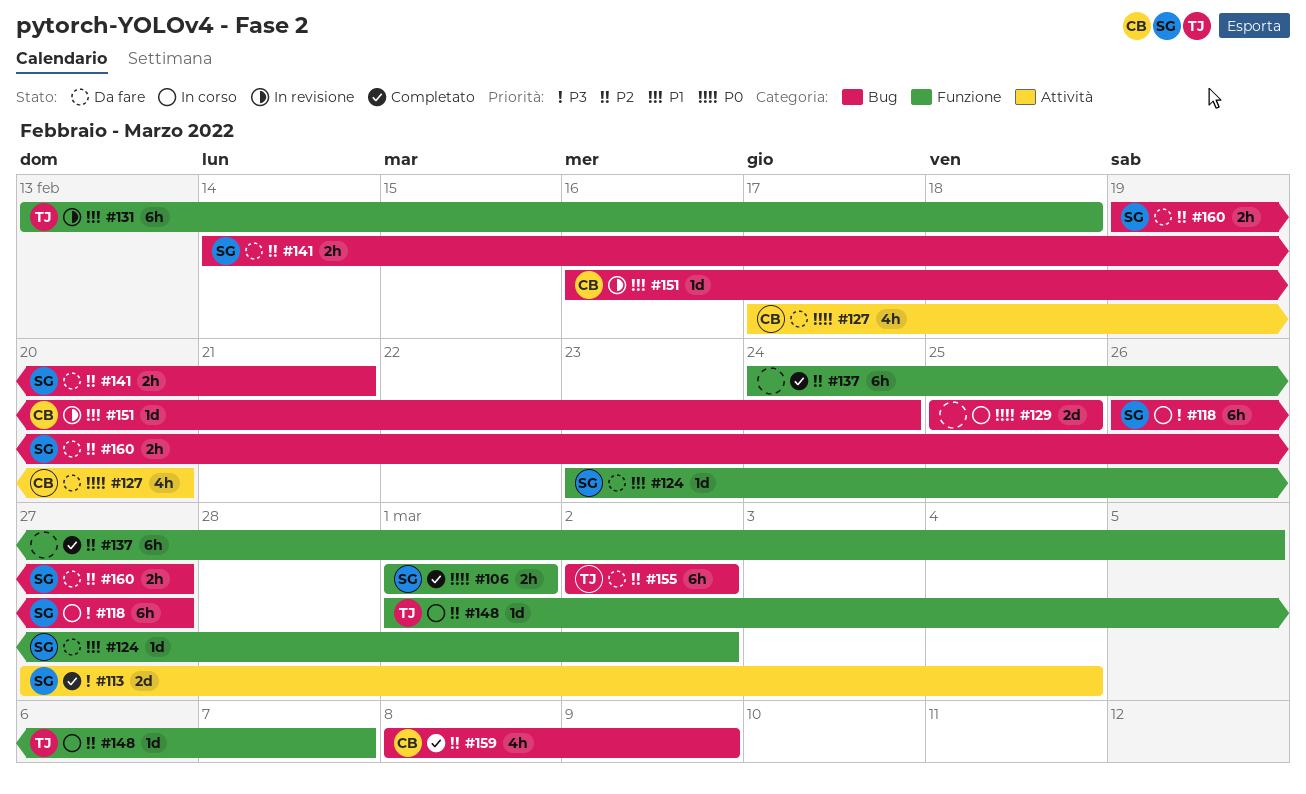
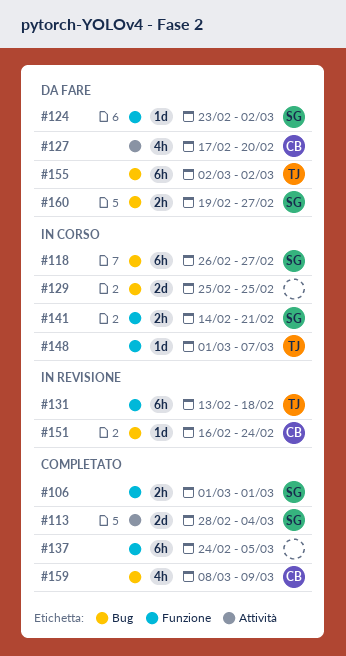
#113, start: Feb 27 -> Feb 28
#141, status: Da fare -> In corso
#141, label: Bug -> Funzione

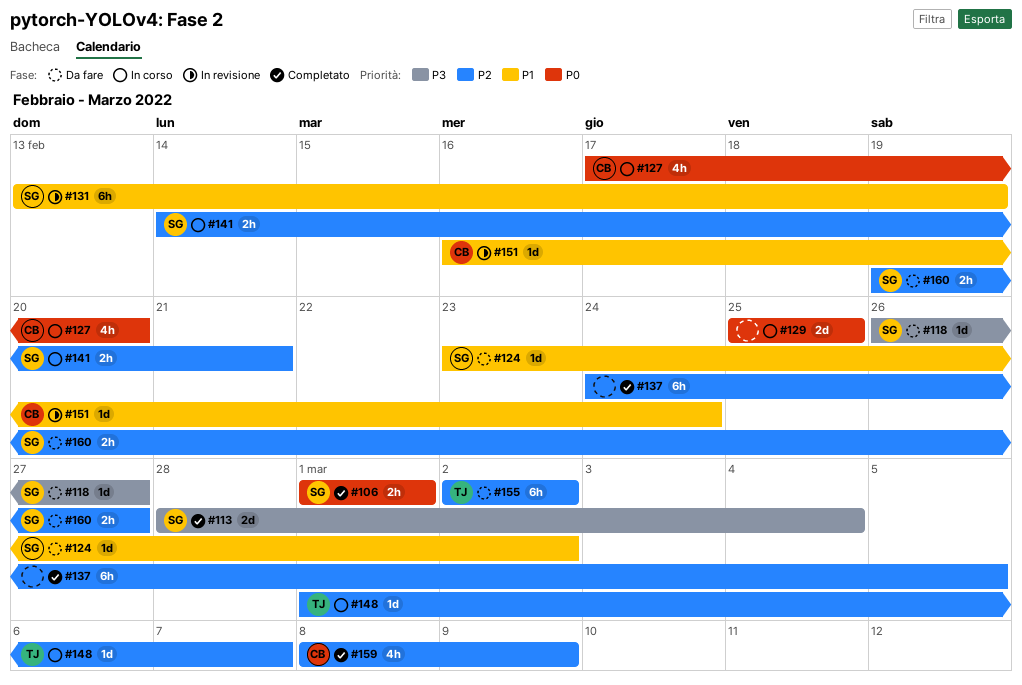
#118, status: In corso -> Da fare
#118, estimate: 6h -> 1d
#127, status: Da fare -> In corso
#131, owner: TJ -> SG
#131, due: Feb 18 -> Feb 19

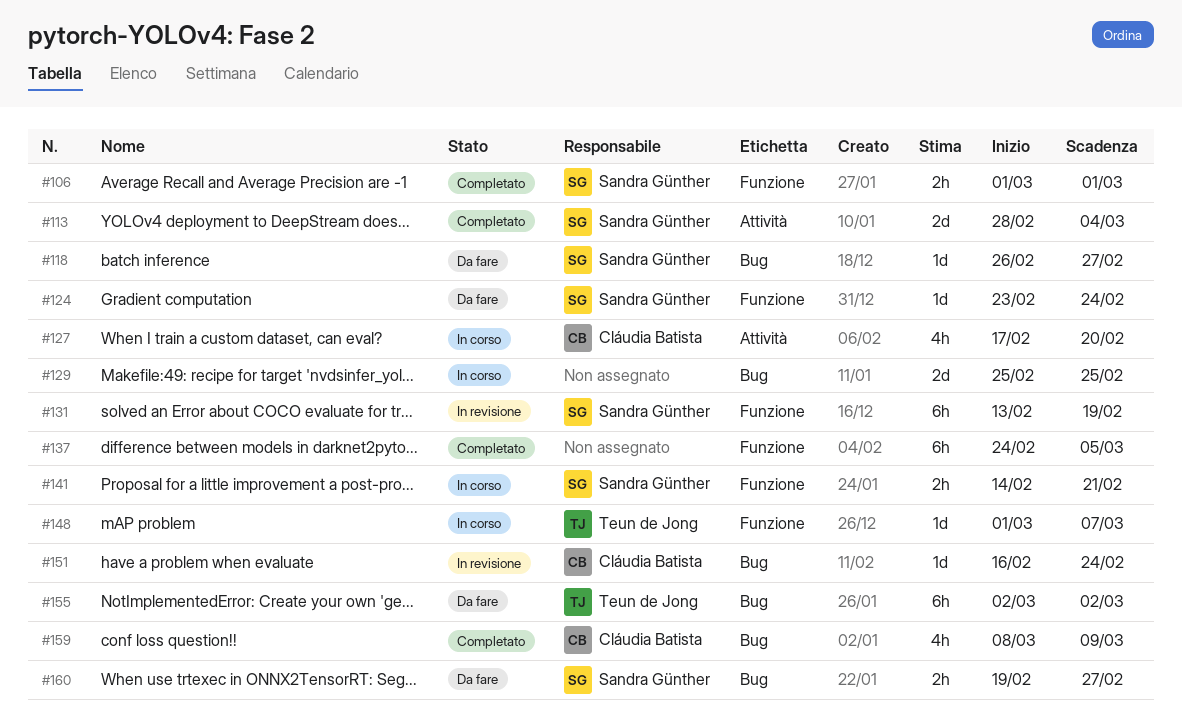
#124, due: Mar 2 -> Feb 24

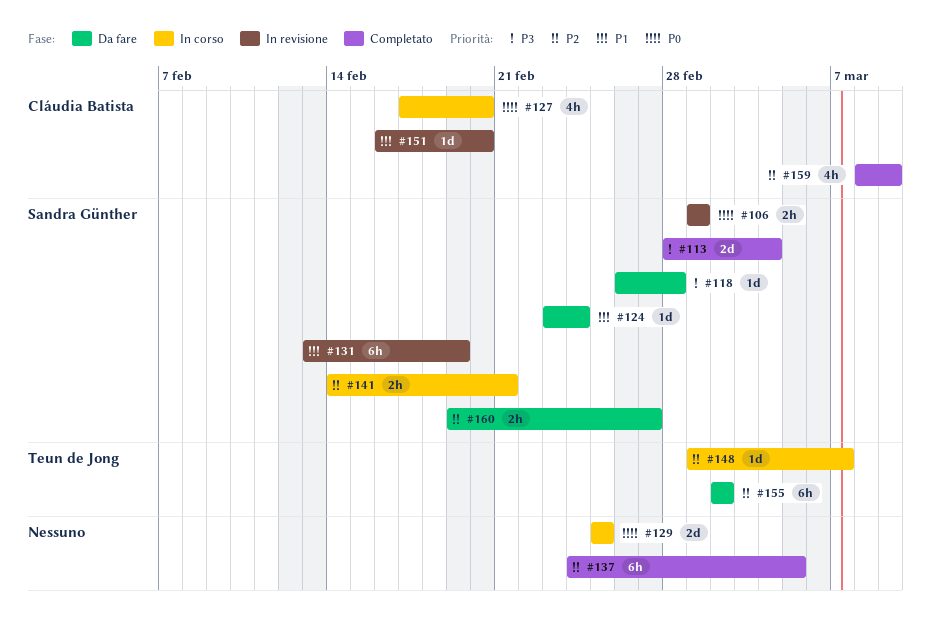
#106, status: Completato -> In revisione
#118, due: Feb 27 -> Feb 28
#151, due: Feb 24 -> Feb 20

